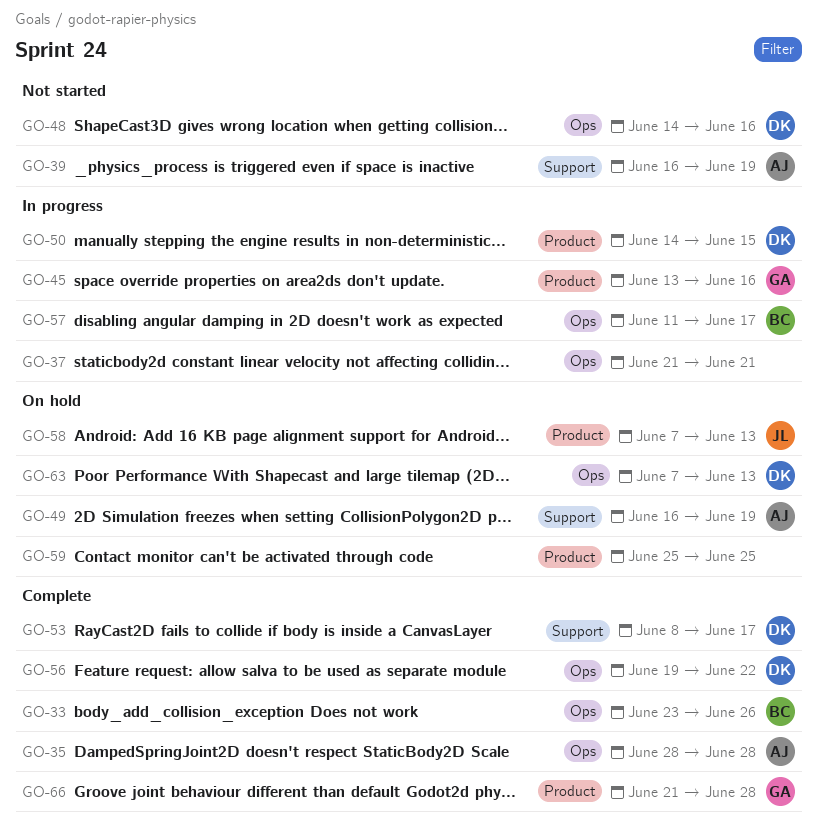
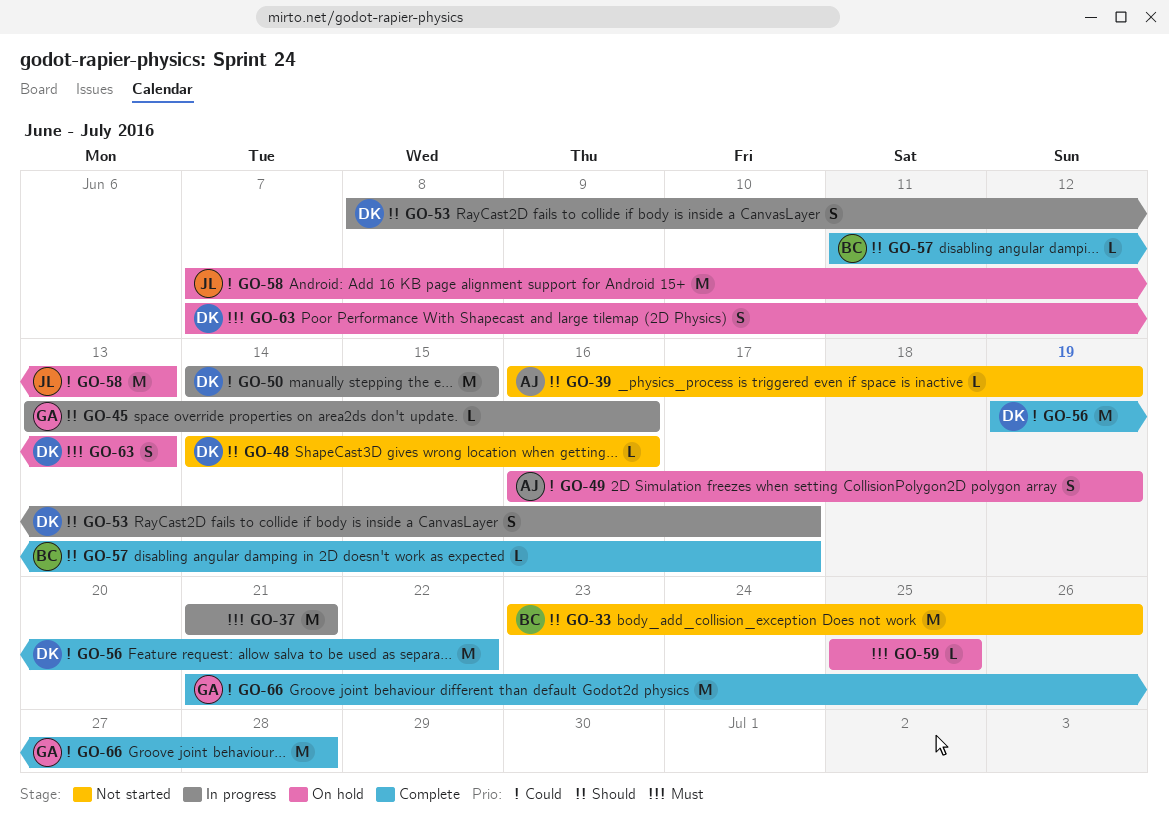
GO-33, status: Complete -> Not started
GO-35: present -> none
GO-53, status: Complete -> In progress
GO-57, status: In progress -> Complete

